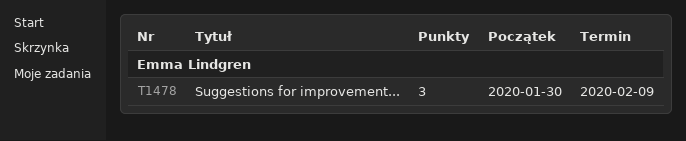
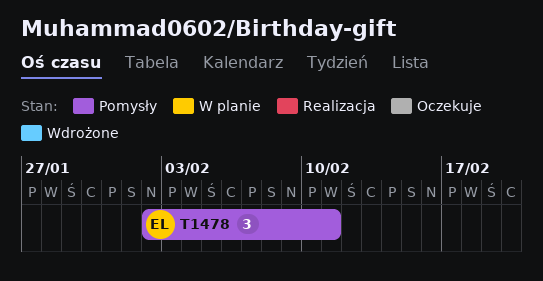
T1478, start: Jan 30 -> Feb 2
T1478, due: Feb 9 -> Feb 11

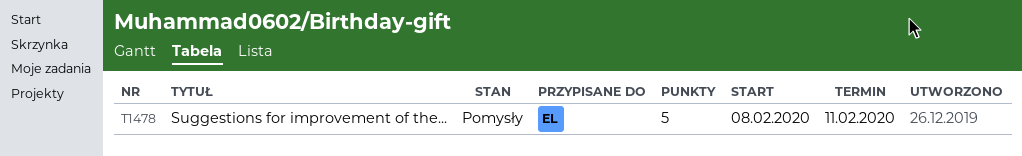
T1478, estimate: 3 -> 5
T1478, start: Feb 2 -> Feb 8

